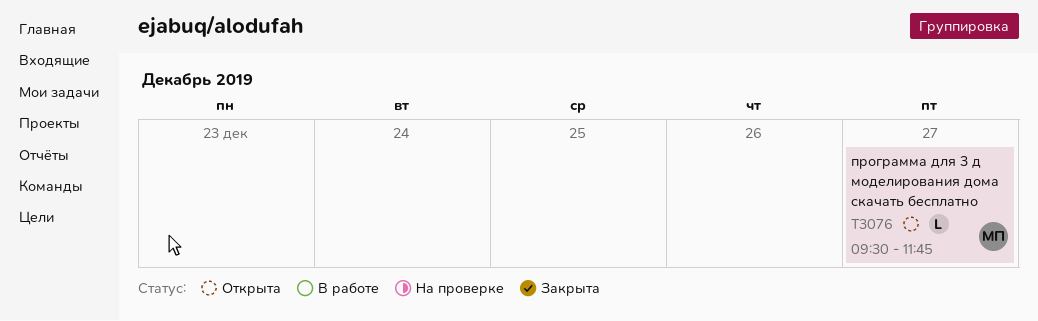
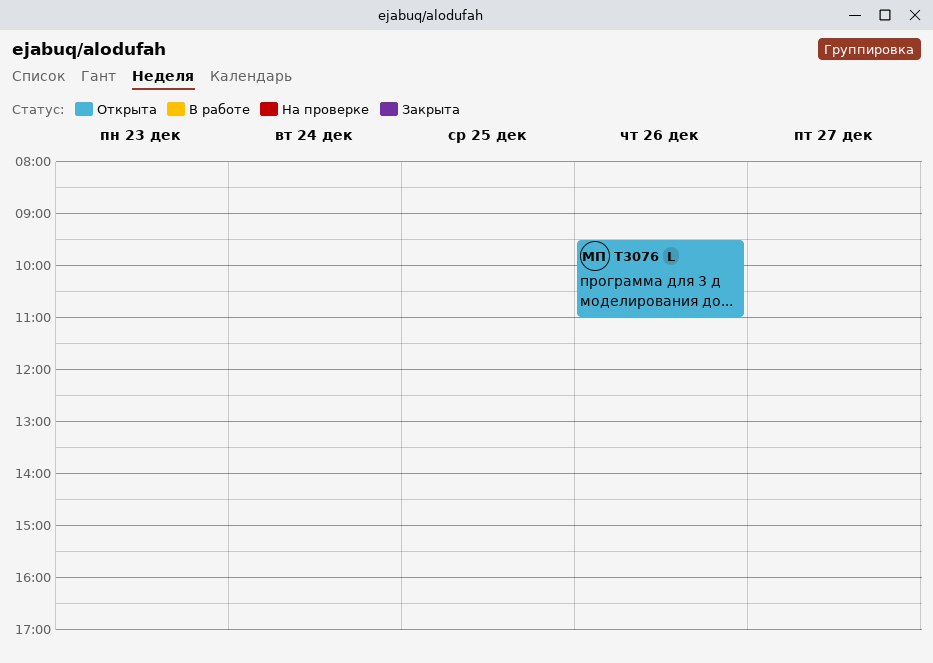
T3076, day: Dec 27 -> Dec 26
T3076, ends: 11:45 -> 11:00

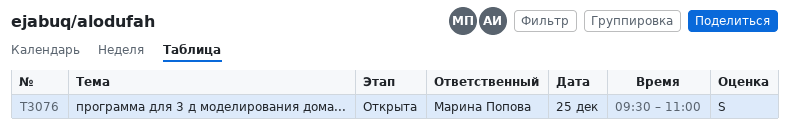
T3076, estimate: L -> S
T3076, day: Dec 26 -> Dec 25

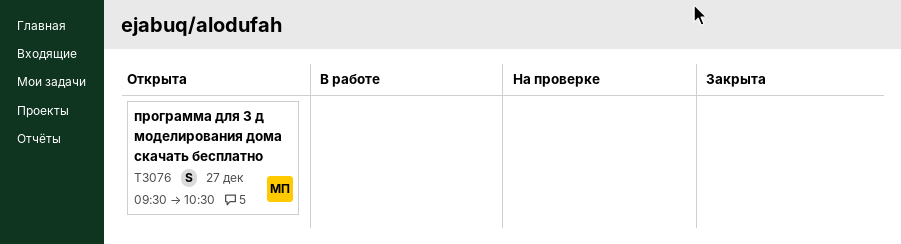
T3076, day: Dec 25 -> Dec 27
T3076, ends: 11:00 -> 10:30

